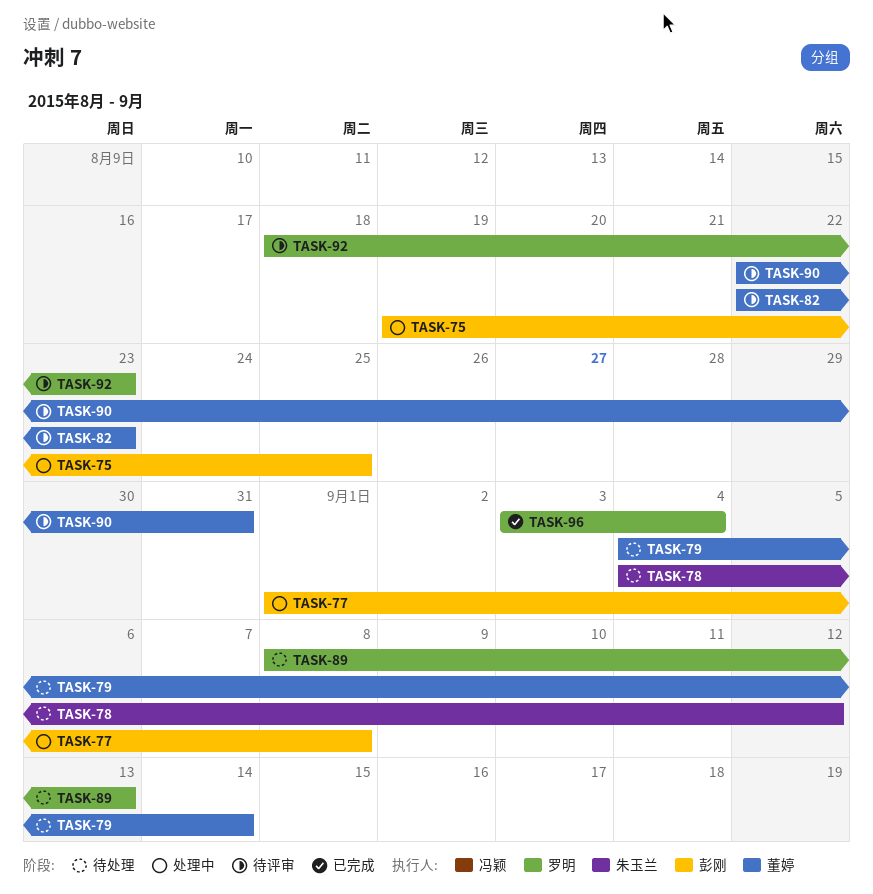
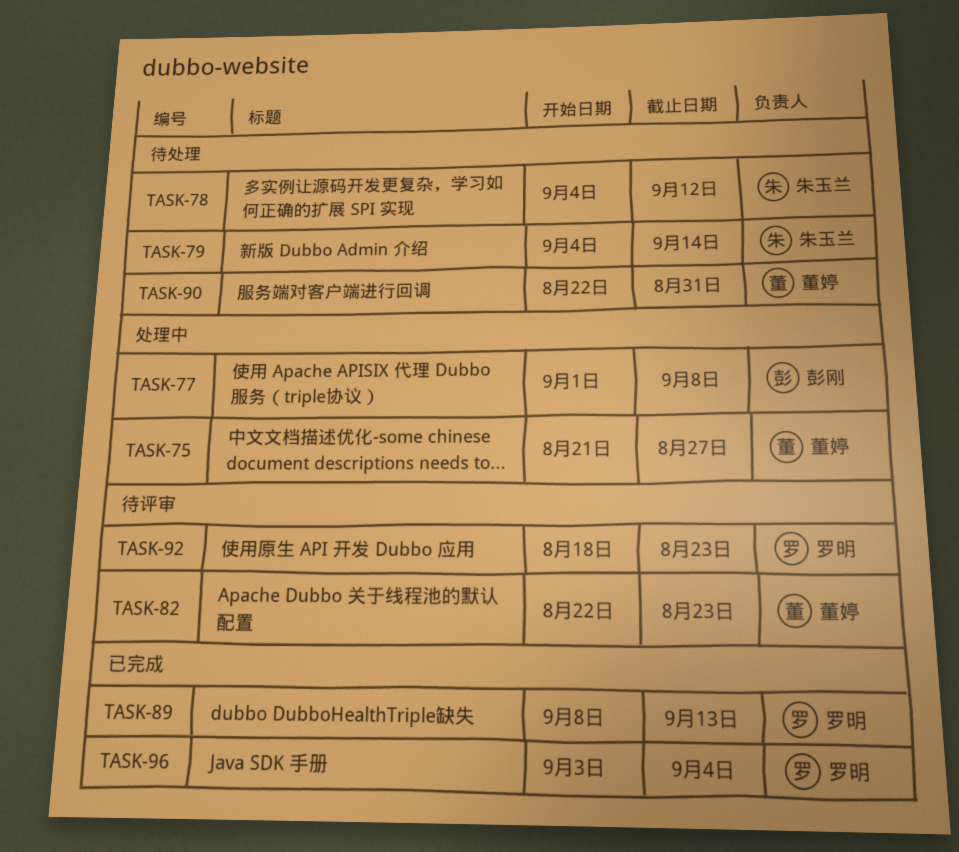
TASK-75, owner: 彭刚 -> 董婷
TASK-75, start: Aug 19 -> Aug 21
TASK-75, due: Aug 25 -> Aug 27
TASK-79, owner: 董婷 -> 朱玉兰
TASK-89, status: 待处理 -> 已完成
TASK-90, status: 待评审 -> 待处理

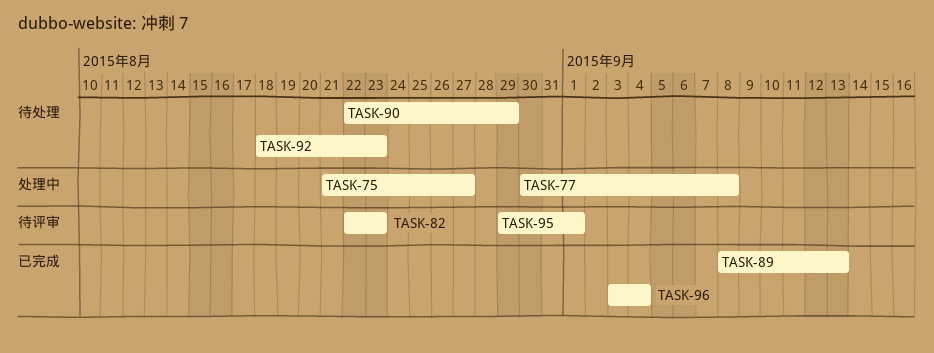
TASK-77, start: Sep 1 -> Aug 30
TASK-78: present -> none
TASK-79: present -> none
TASK-90, due: Aug 31 -> Aug 29
TASK-92, status: 待评审 -> 待处理
TASK-95: none -> present

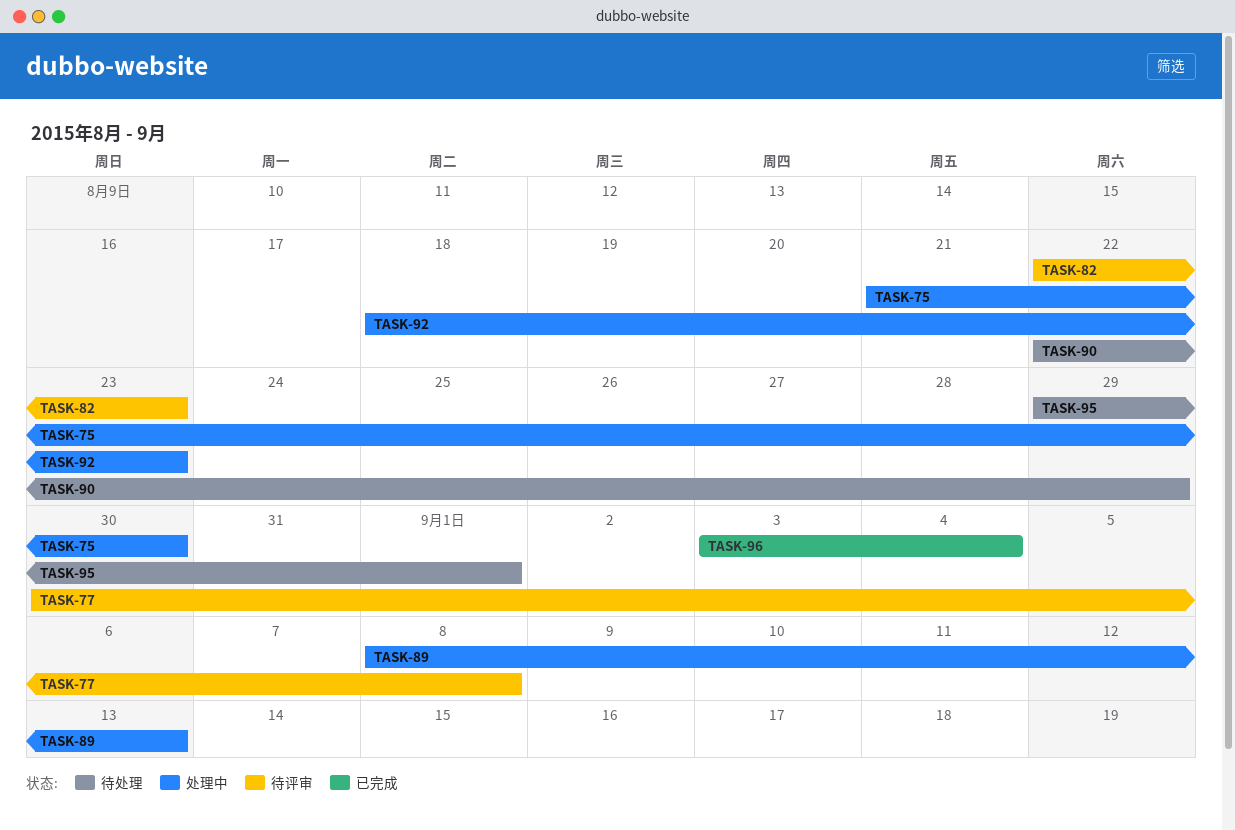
TASK-75, due: Aug 27 -> Aug 30
TASK-77, status: 处理中 -> 待评审
TASK-89, status: 已完成 -> 处理中
TASK-92, status: 待处理 -> 处理中
TASK-95, status: 待评审 -> 待处理

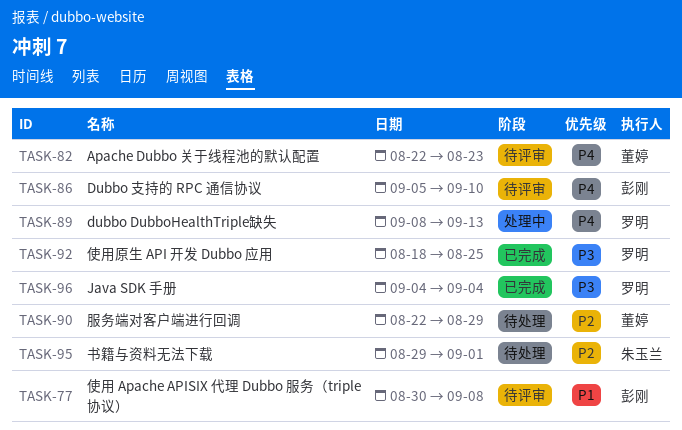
TASK-75: present -> none
TASK-86: none -> present
TASK-92, status: 处理中 -> 已完成
TASK-92, due: Aug 23 -> Aug 25
TASK-96, start: Sep 3 -> Sep 4

